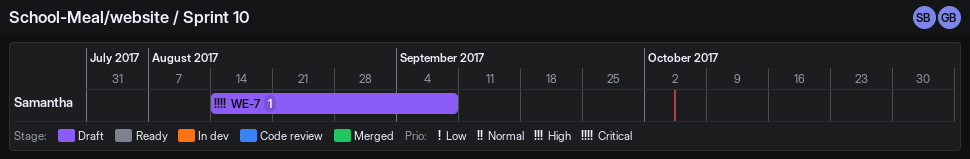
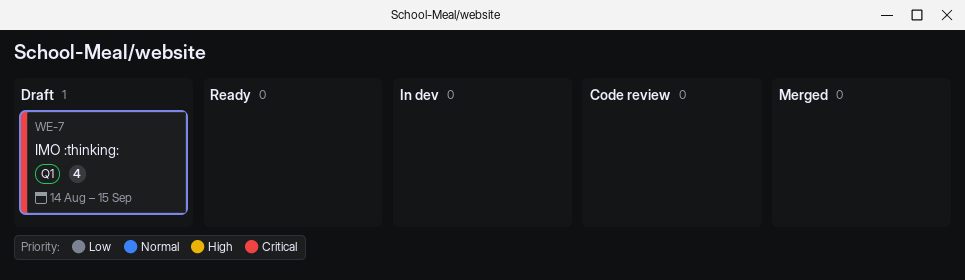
WE-7, estimate: 1 -> 4
WE-7, due: Sep 8 -> Sep 15

